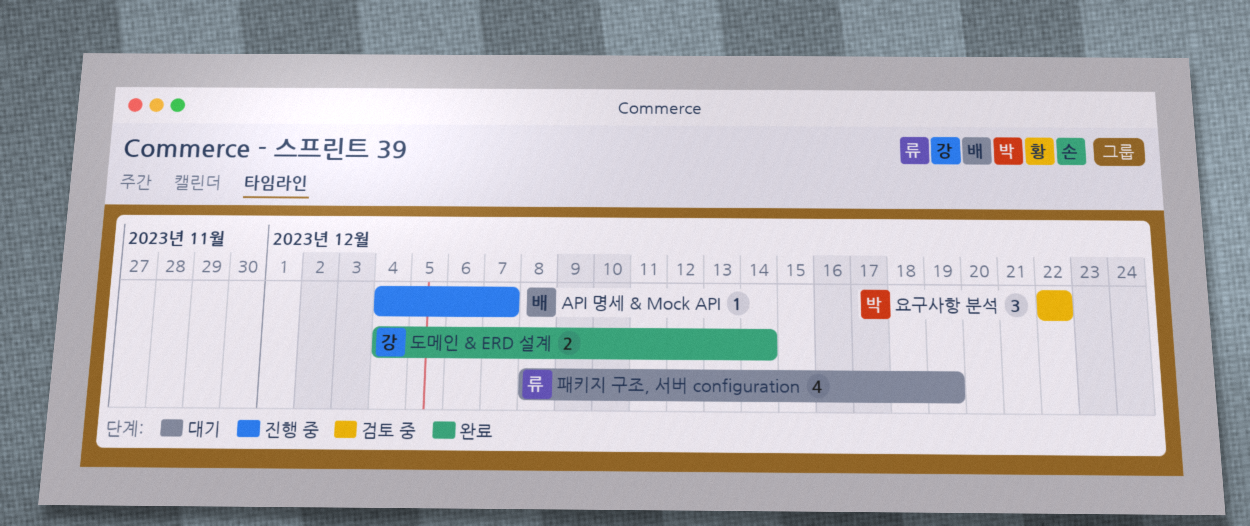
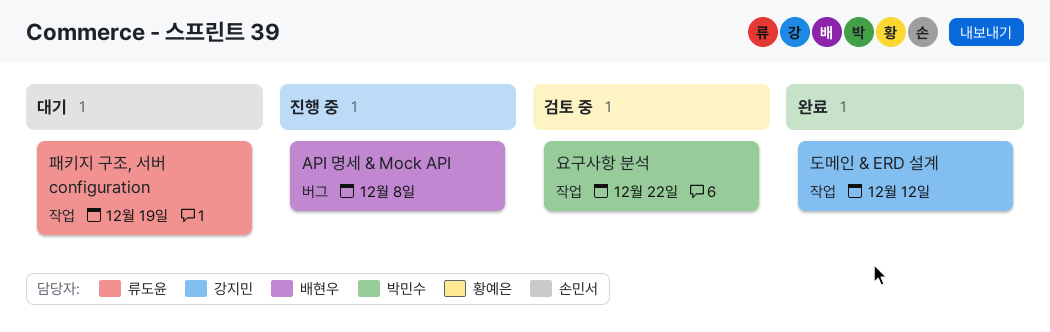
API 명세 & Mock API, due: Dec 7 -> Dec 8
도메인 & ERD 설계, due: Dec 14 -> Dec 12

